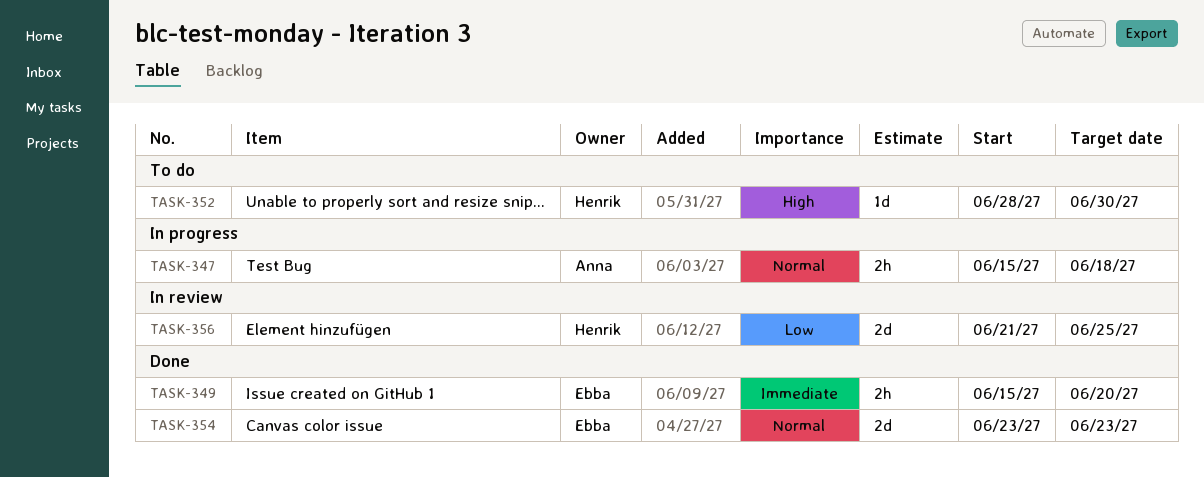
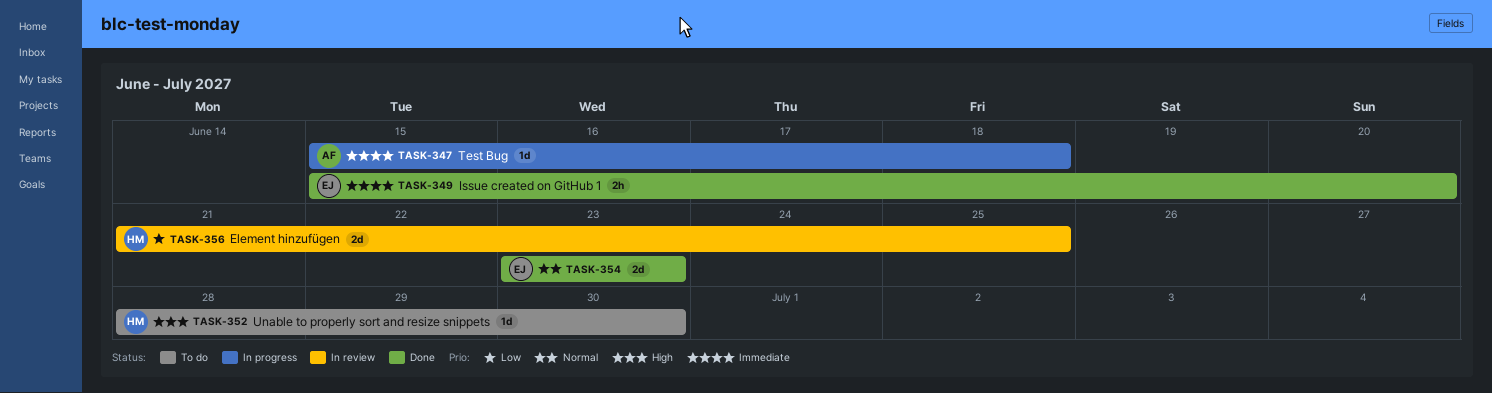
TASK-347, priority: Normal -> Immediate
TASK-347, estimate: 2h -> 1d

